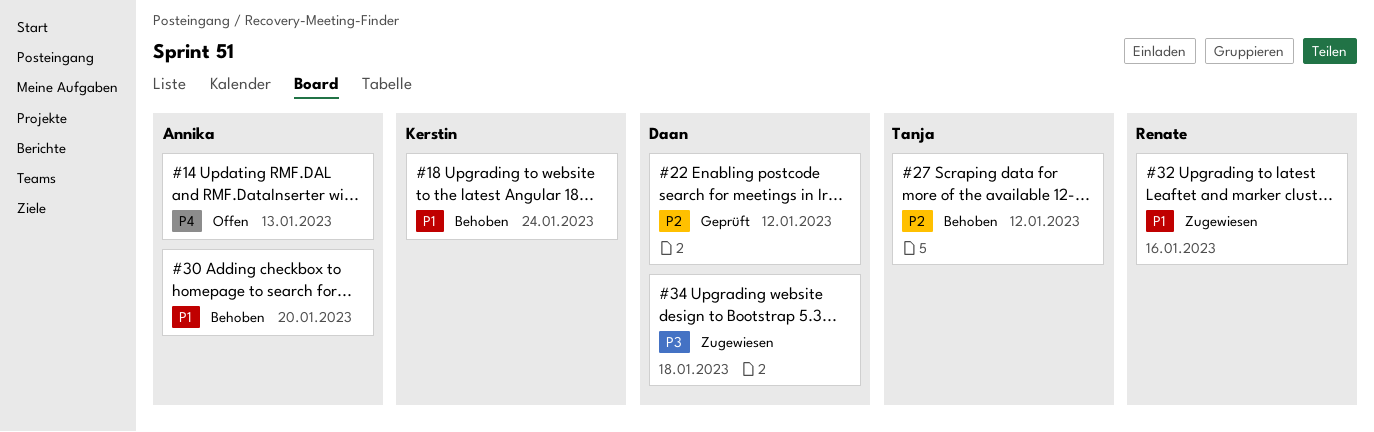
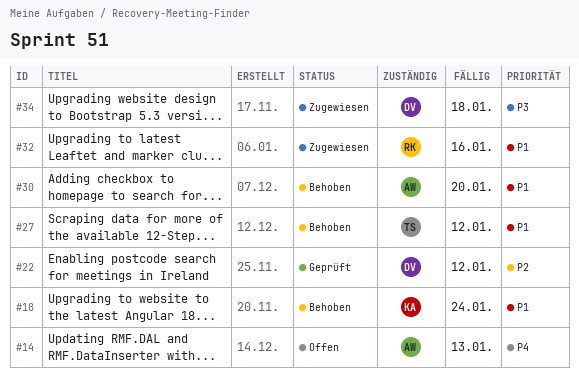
#27, priority: P2 -> P1

